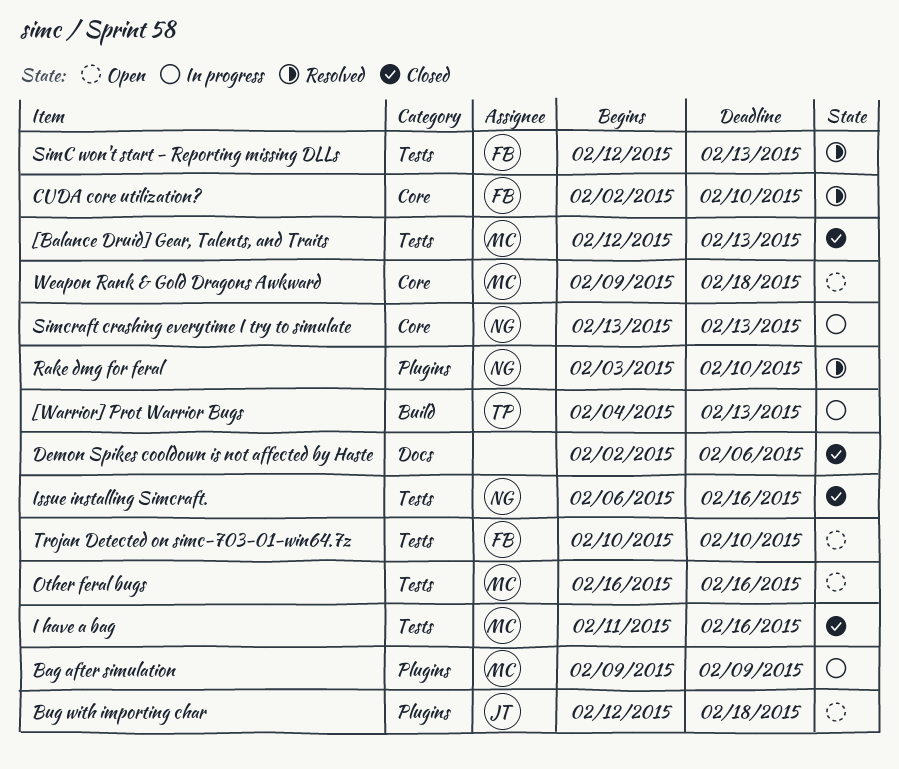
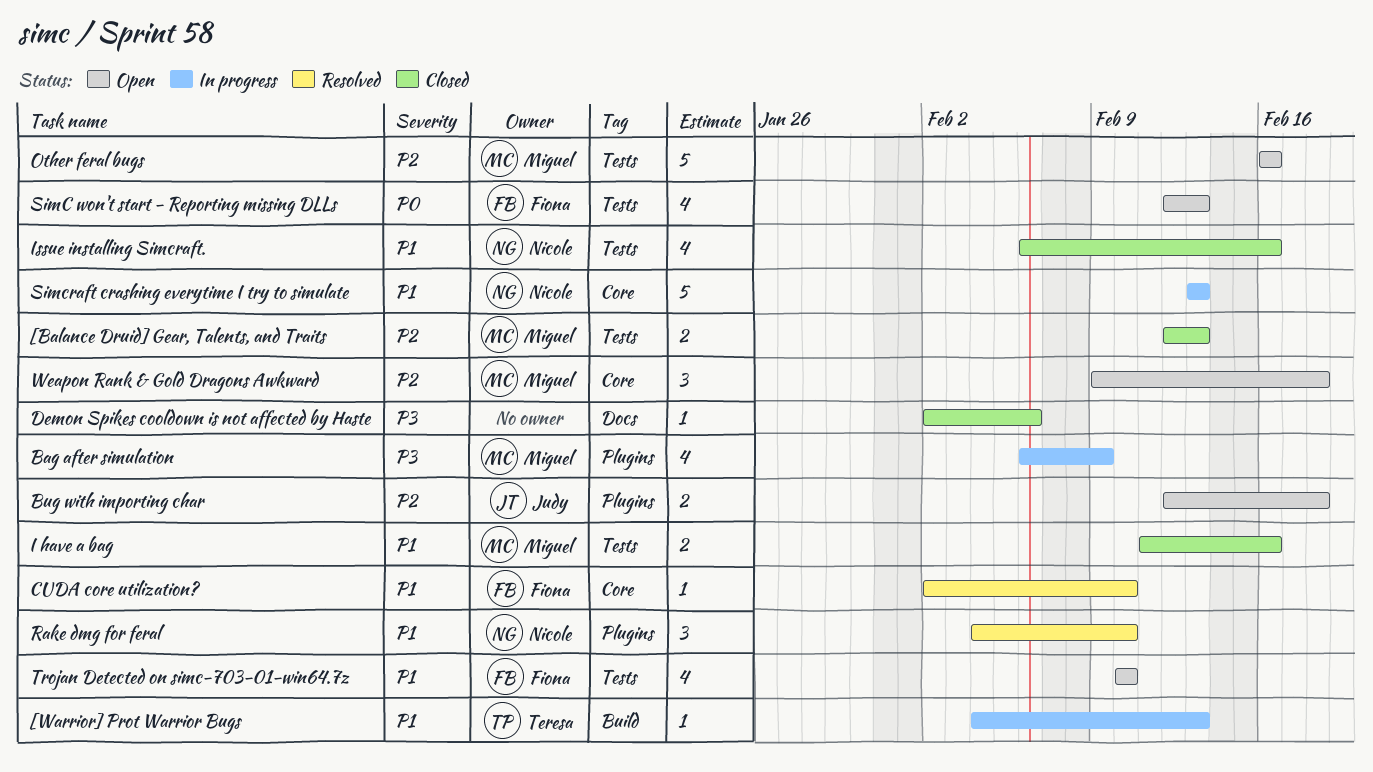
Bag after simulation, start: Feb 9 -> Feb 6
Rake dmg for feral, start: Feb 3 -> Feb 4
SimC won't start - Reporting missing DLLs, status: Resolved -> Open

